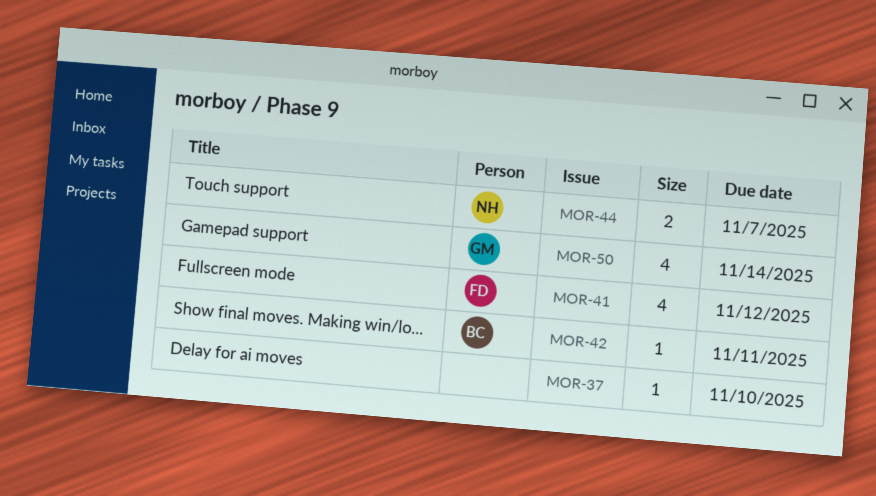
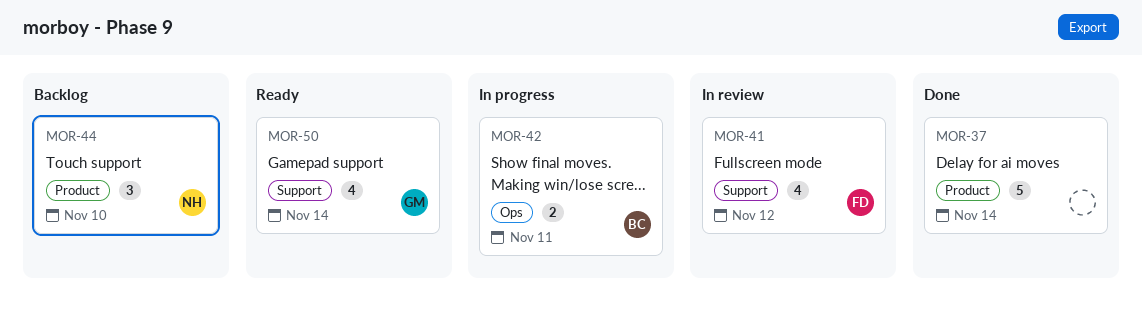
MOR-37, estimate: 1 -> 5
MOR-37, due: Nov 10 -> Nov 14
MOR-42, estimate: 1 -> 2
MOR-44, estimate: 2 -> 3
MOR-44, due: Nov 7 -> Nov 10

